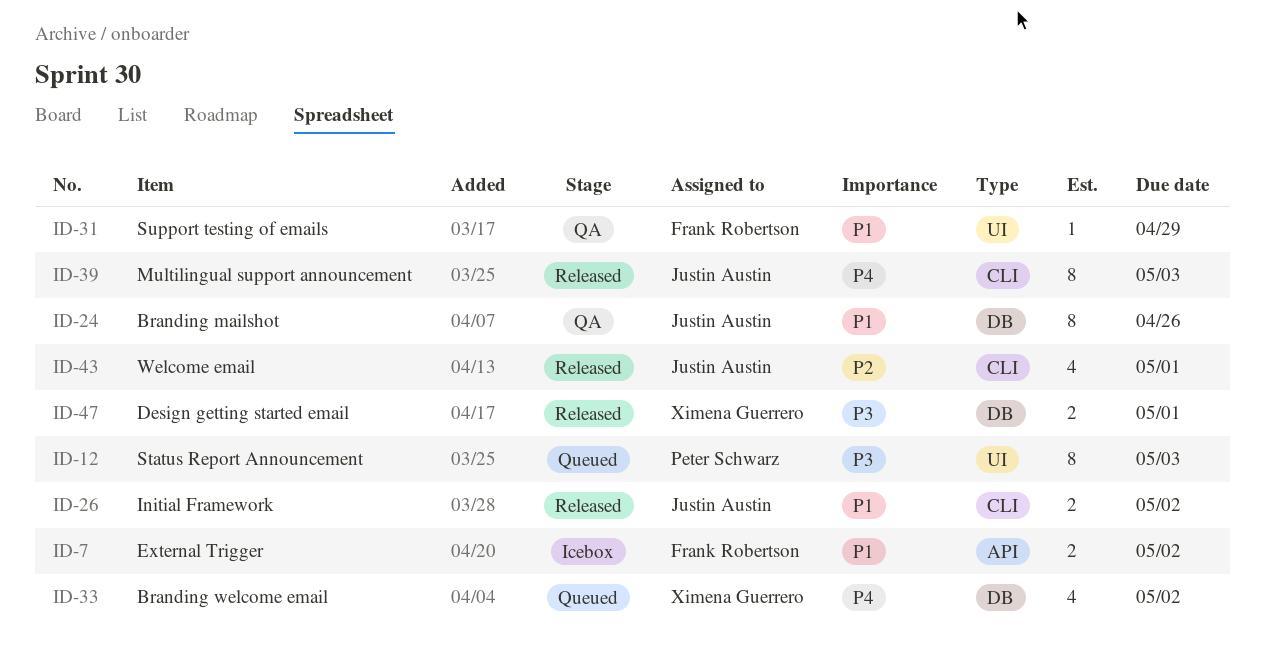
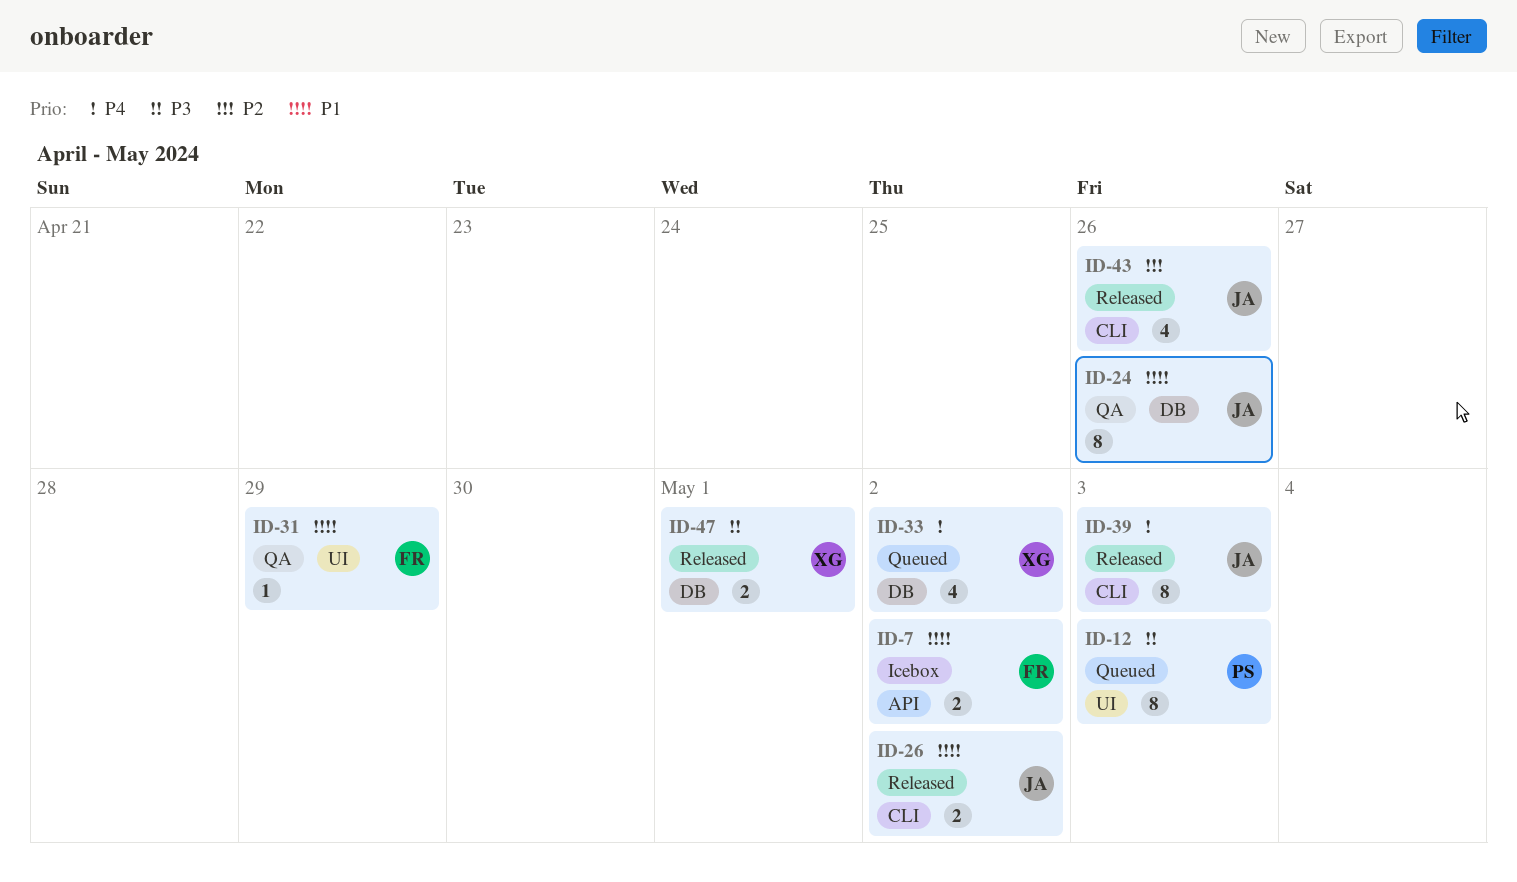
ID-43, due: May 1 -> Apr 26

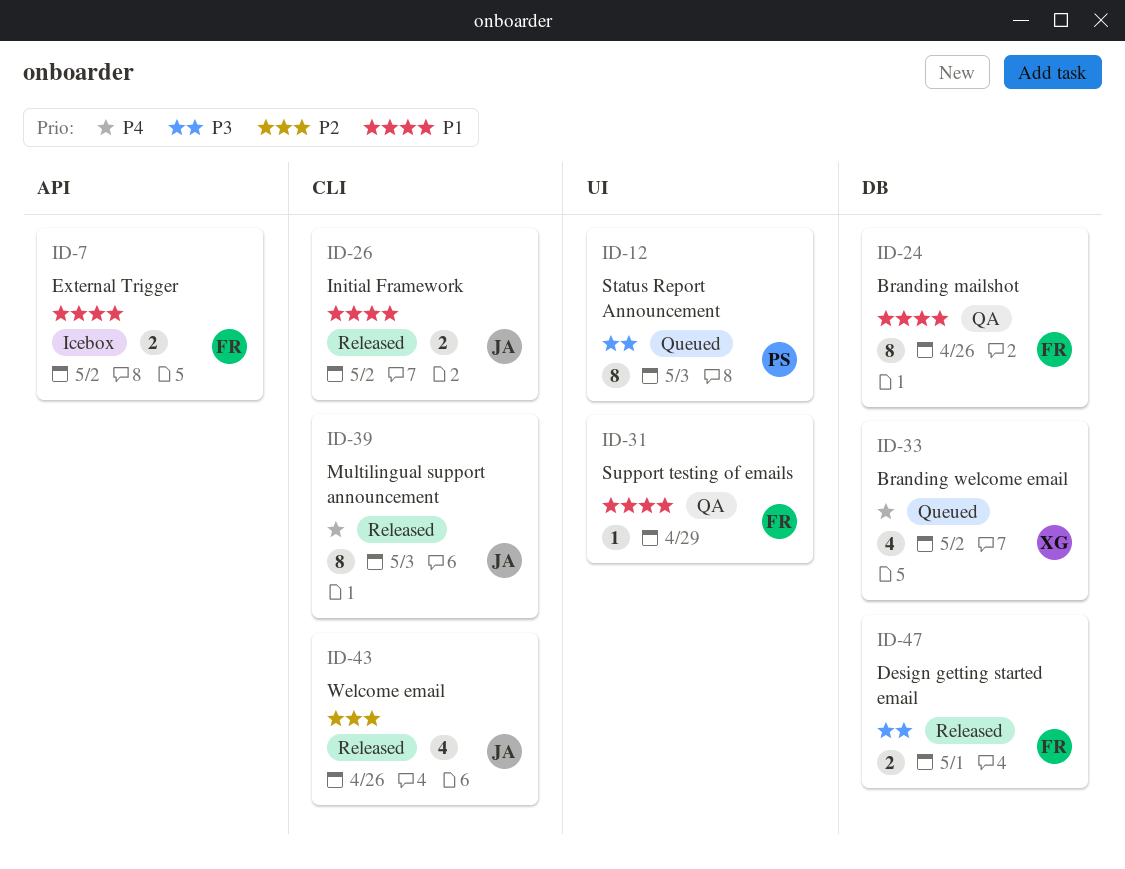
ID-24, owner: JA -> FR
ID-47, owner: XG -> FR

